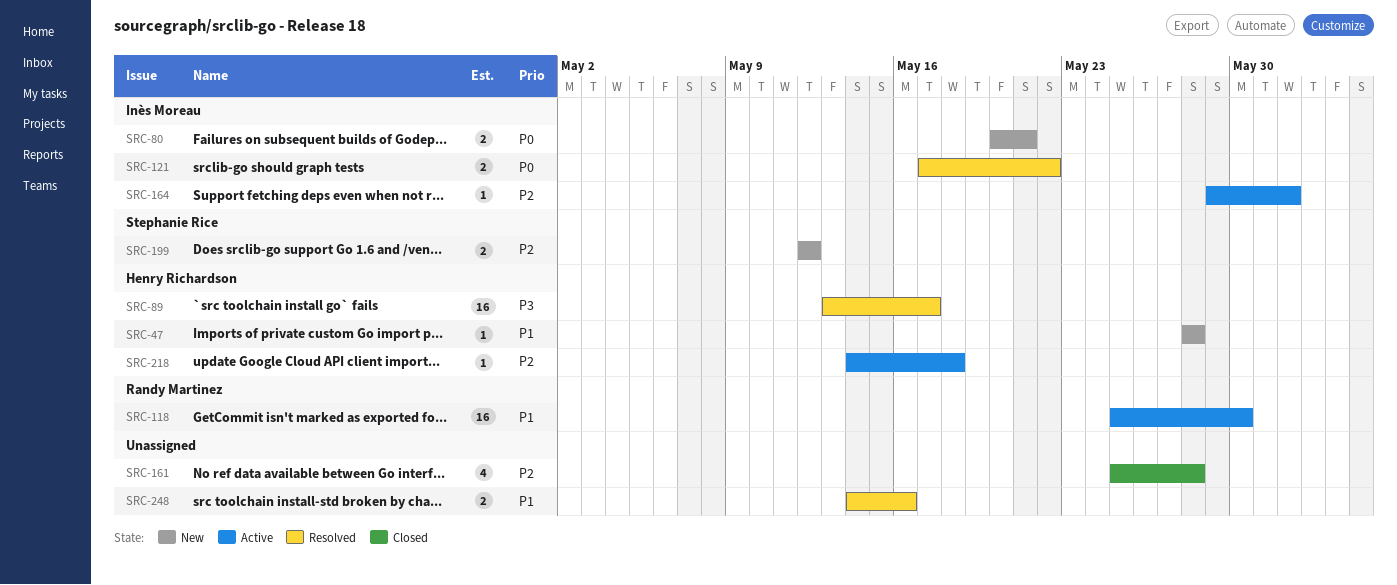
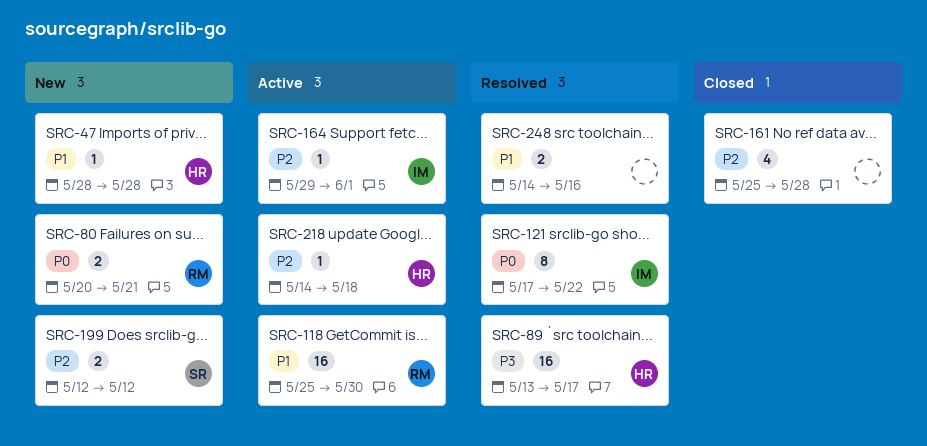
SRC-80, owner: Inès Moreau -> Randy Martinez
SRC-121, estimate: 2 -> 8

